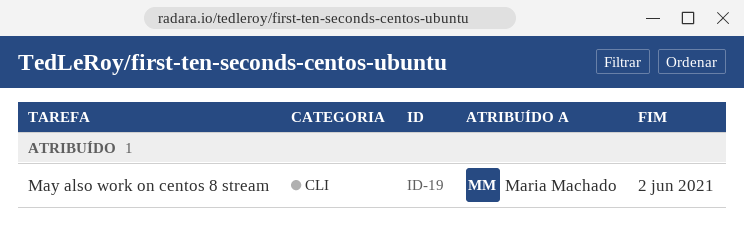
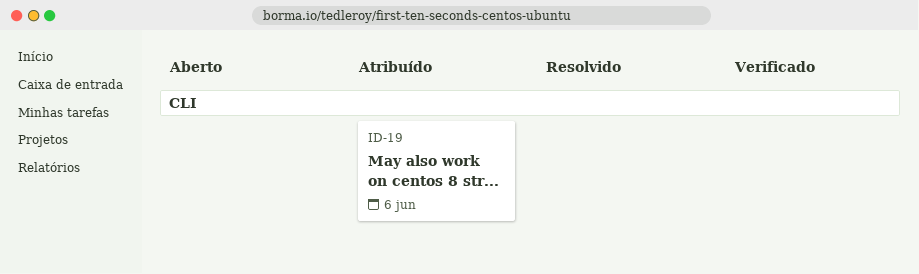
ID-19, due: Jun 2 -> Jun 6

